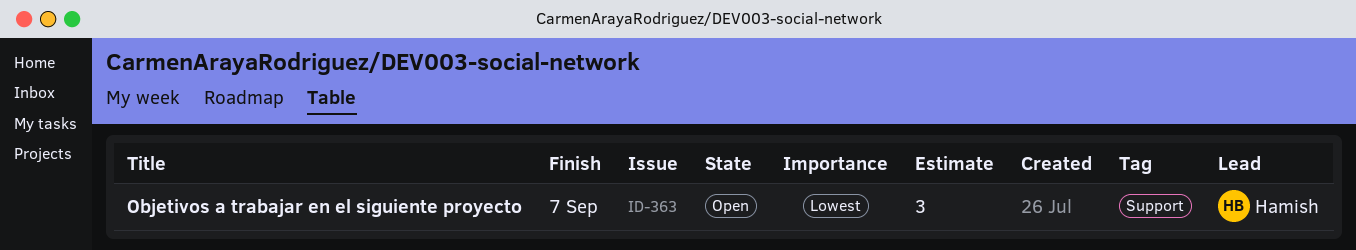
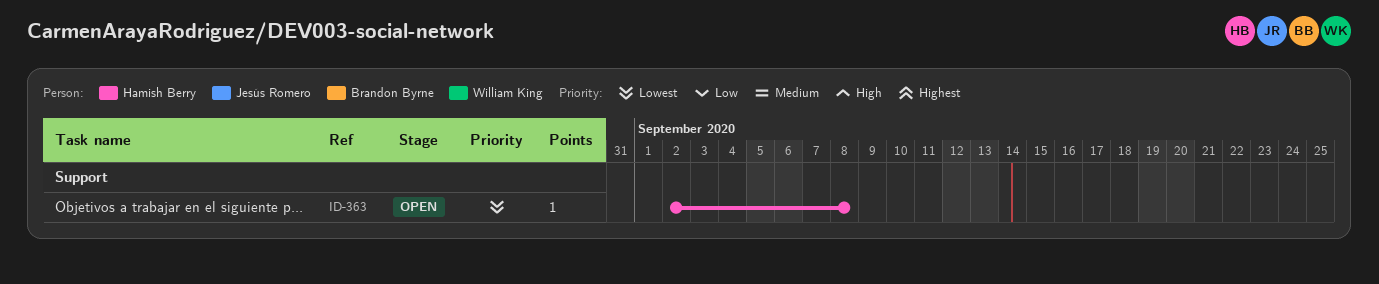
ID-363, estimate: 3 -> 1
ID-363, due: Sep 7 -> Sep 8

